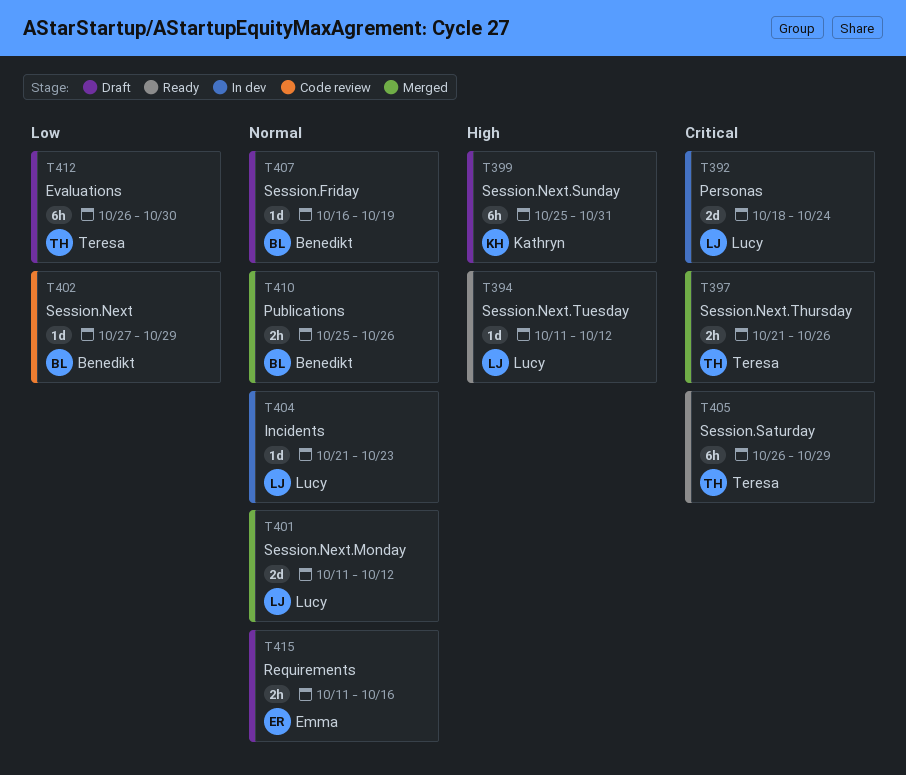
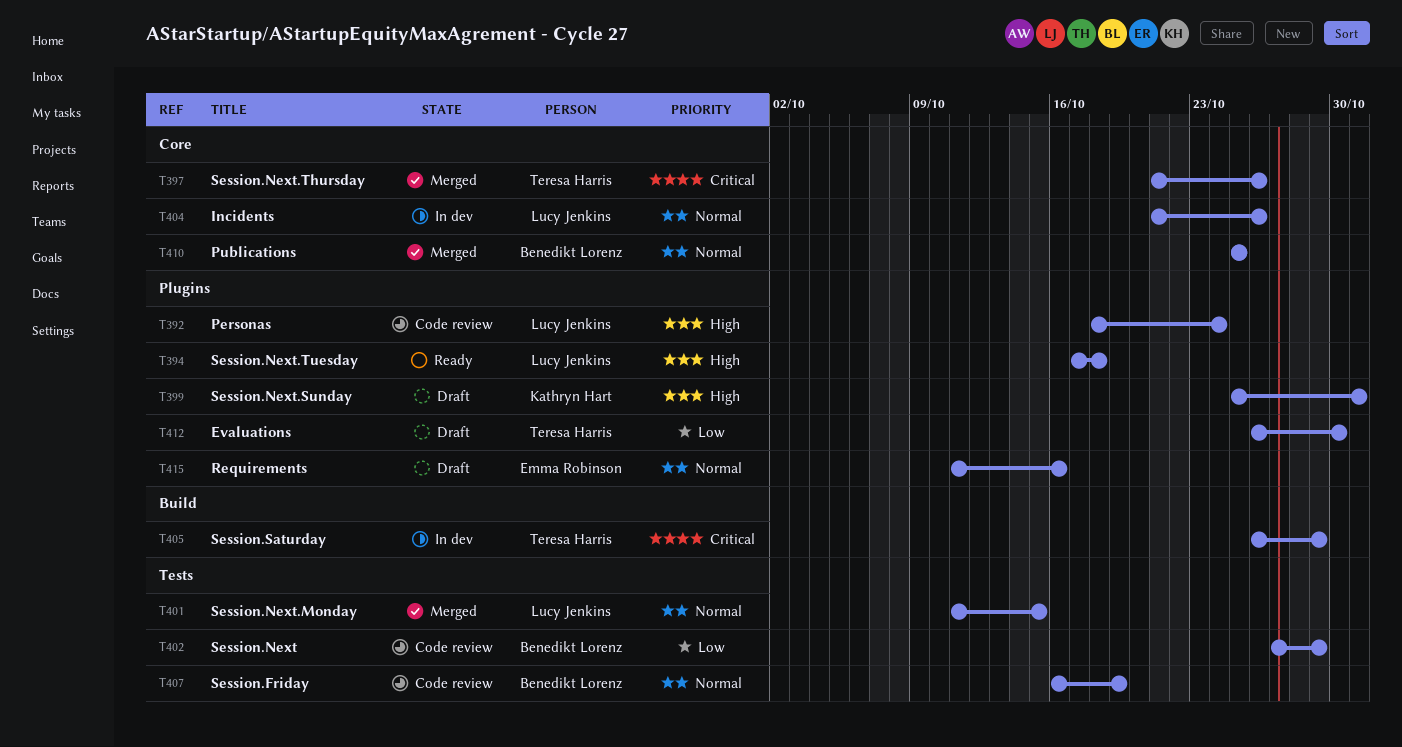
T392, status: In dev -> Code review
T392, priority: Critical -> High
T394, start: Oct 11 -> Oct 17
T394, due: Oct 12 -> Oct 18
T401, due: Oct 12 -> Oct 15
T404, due: Oct 23 -> Oct 26
T405, status: Ready -> In dev
T407, status: Draft -> Code review
T410, due: Oct 26 -> Oct 25

